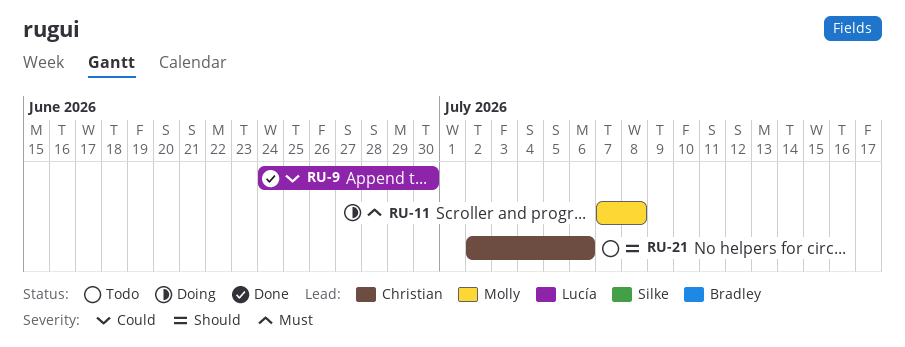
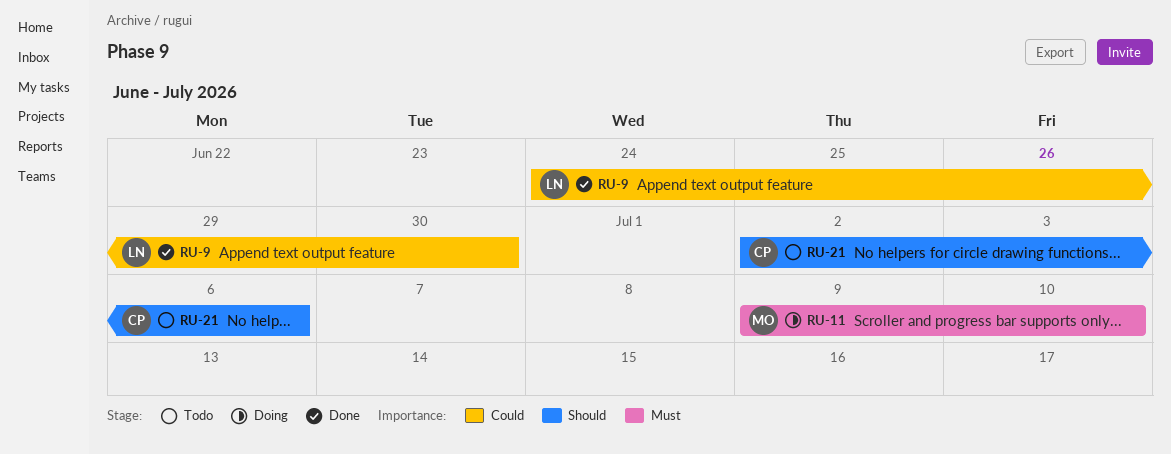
RU-11, start: Jul 7 -> Jul 9
RU-11, due: Jul 8 -> Jul 10

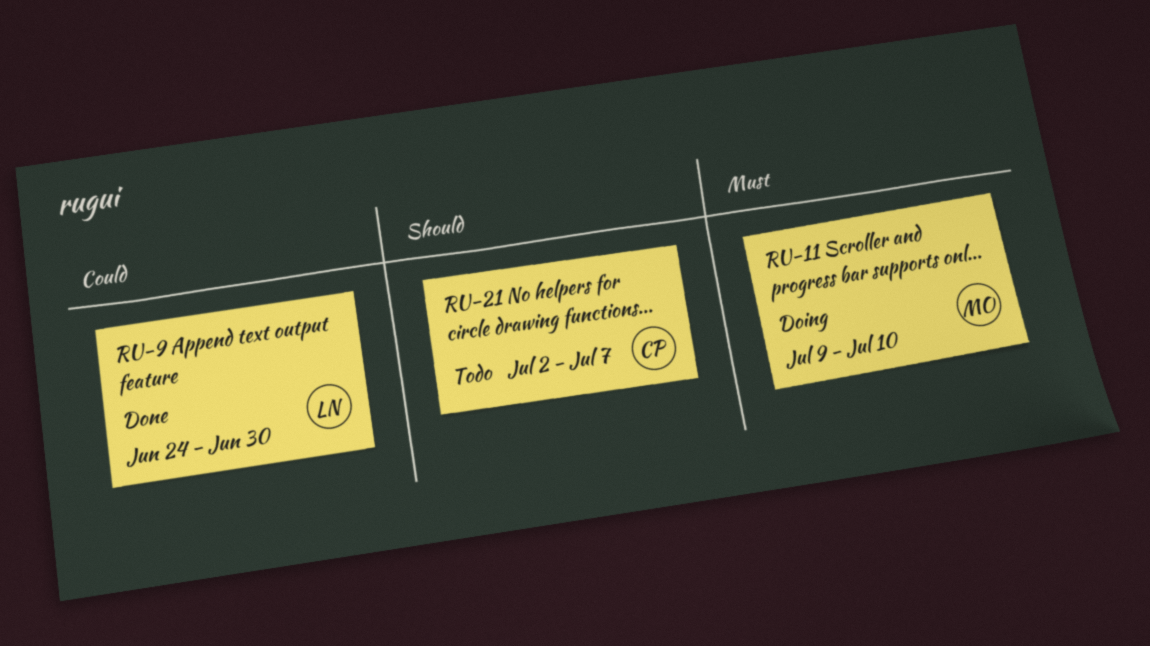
RU-21, due: Jul 6 -> Jul 7

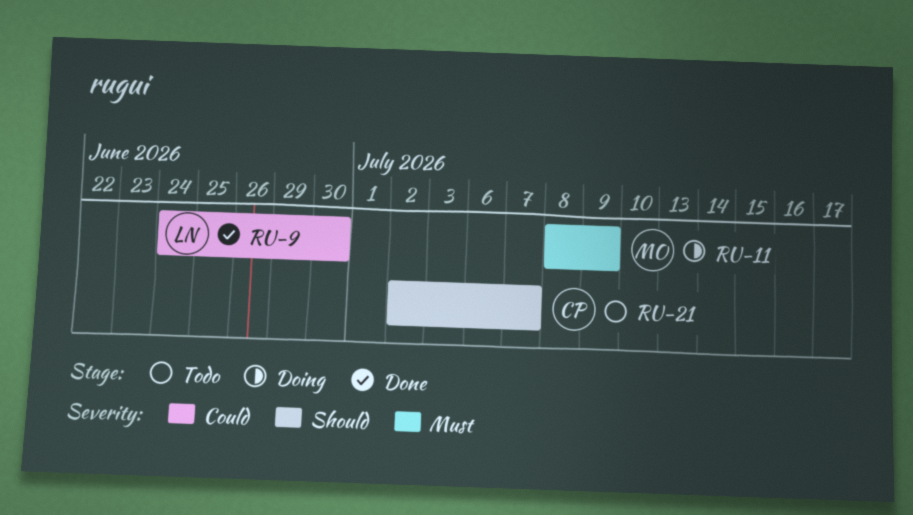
RU-11, start: Jul 9 -> Jul 8
RU-11, due: Jul 10 -> Jul 9

